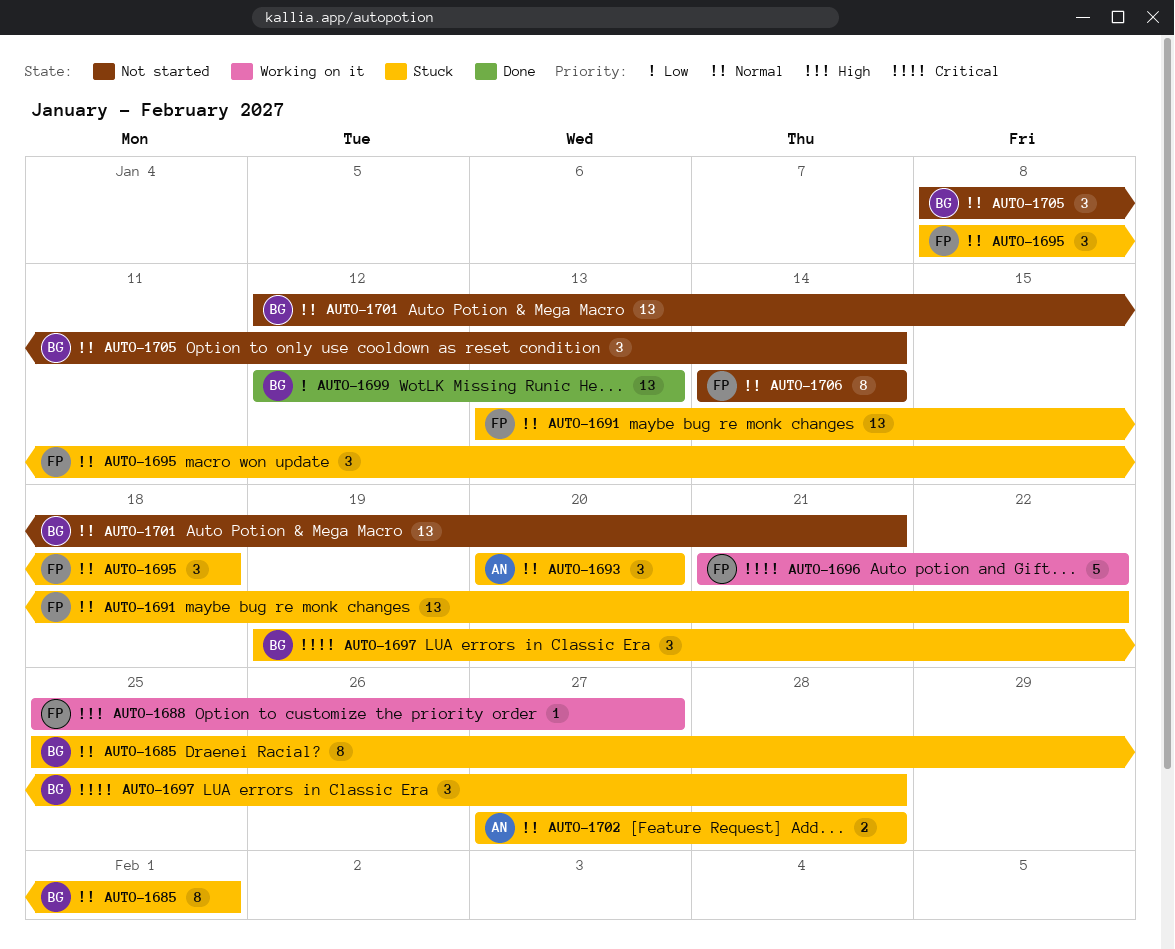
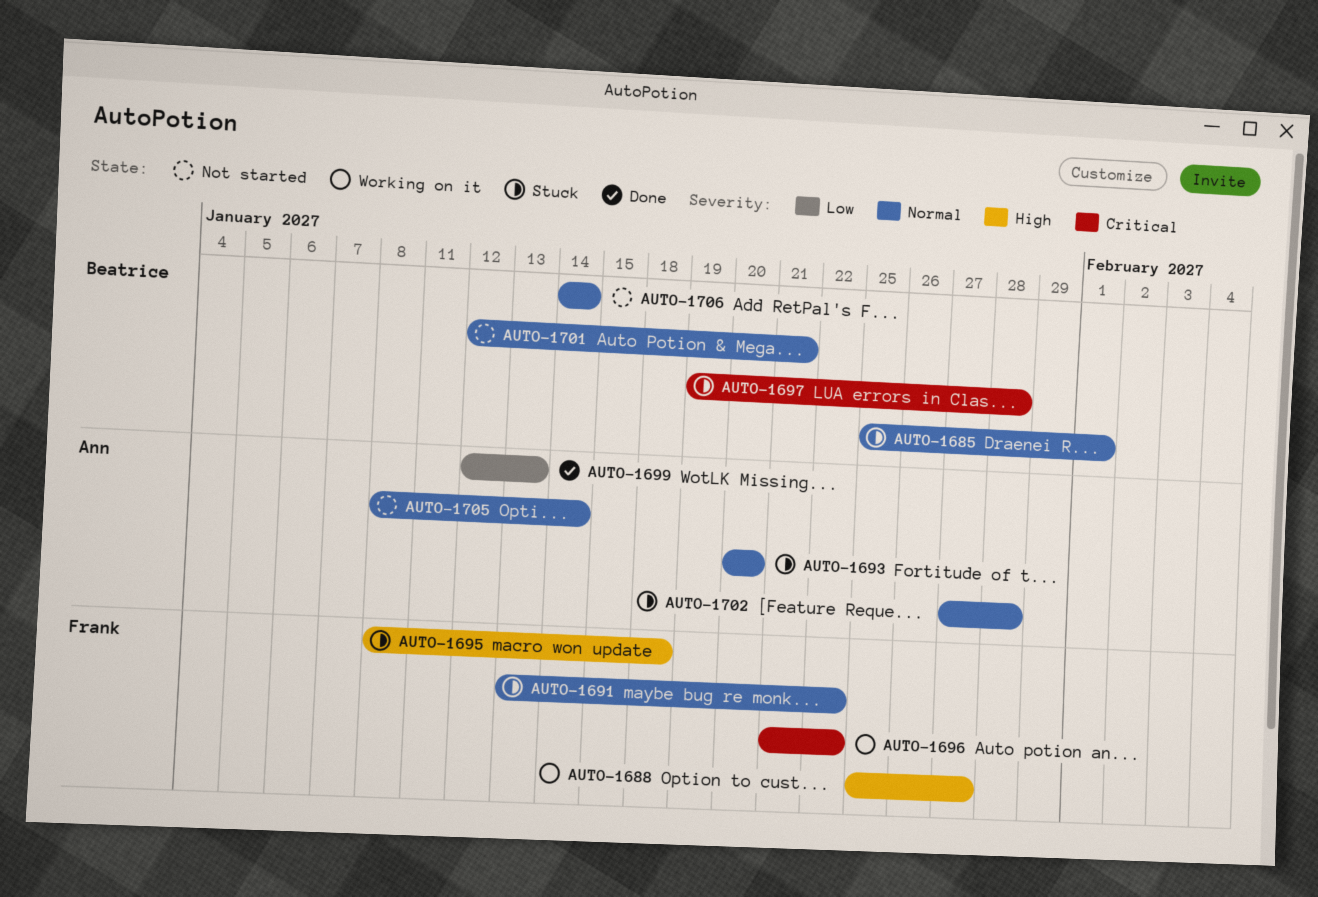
AUTO-1695, priority: Normal -> High
AUTO-1699, owner: Beatrice -> Ann
AUTO-1705, owner: Beatrice -> Ann
AUTO-1706, owner: Frank -> Beatrice

